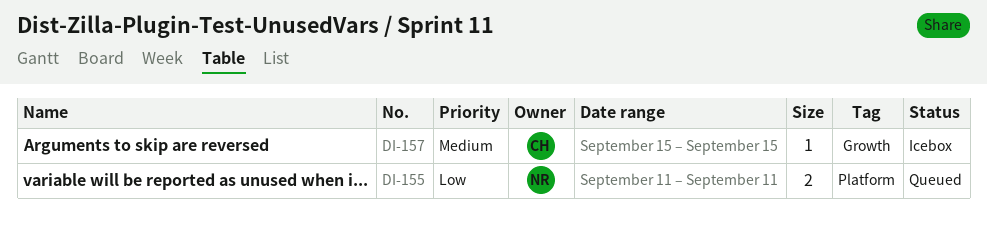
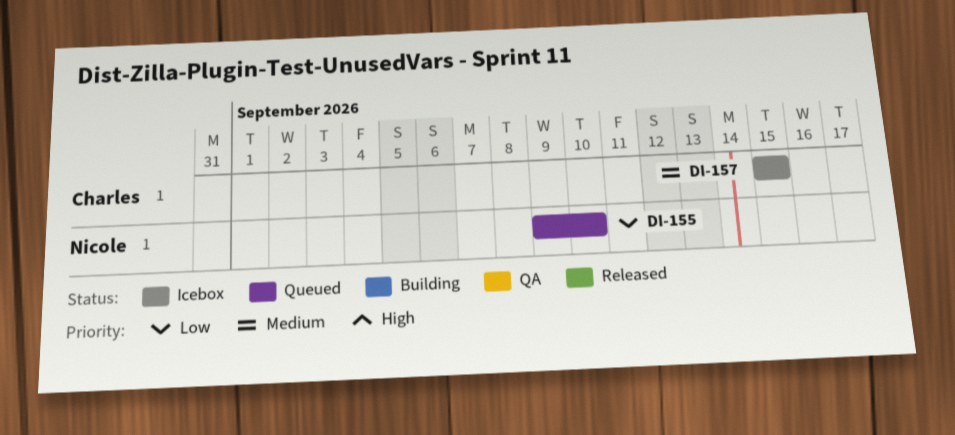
DI-155, start: Sep 11 -> Sep 9
DI-155, due: Sep 11 -> Sep 10

